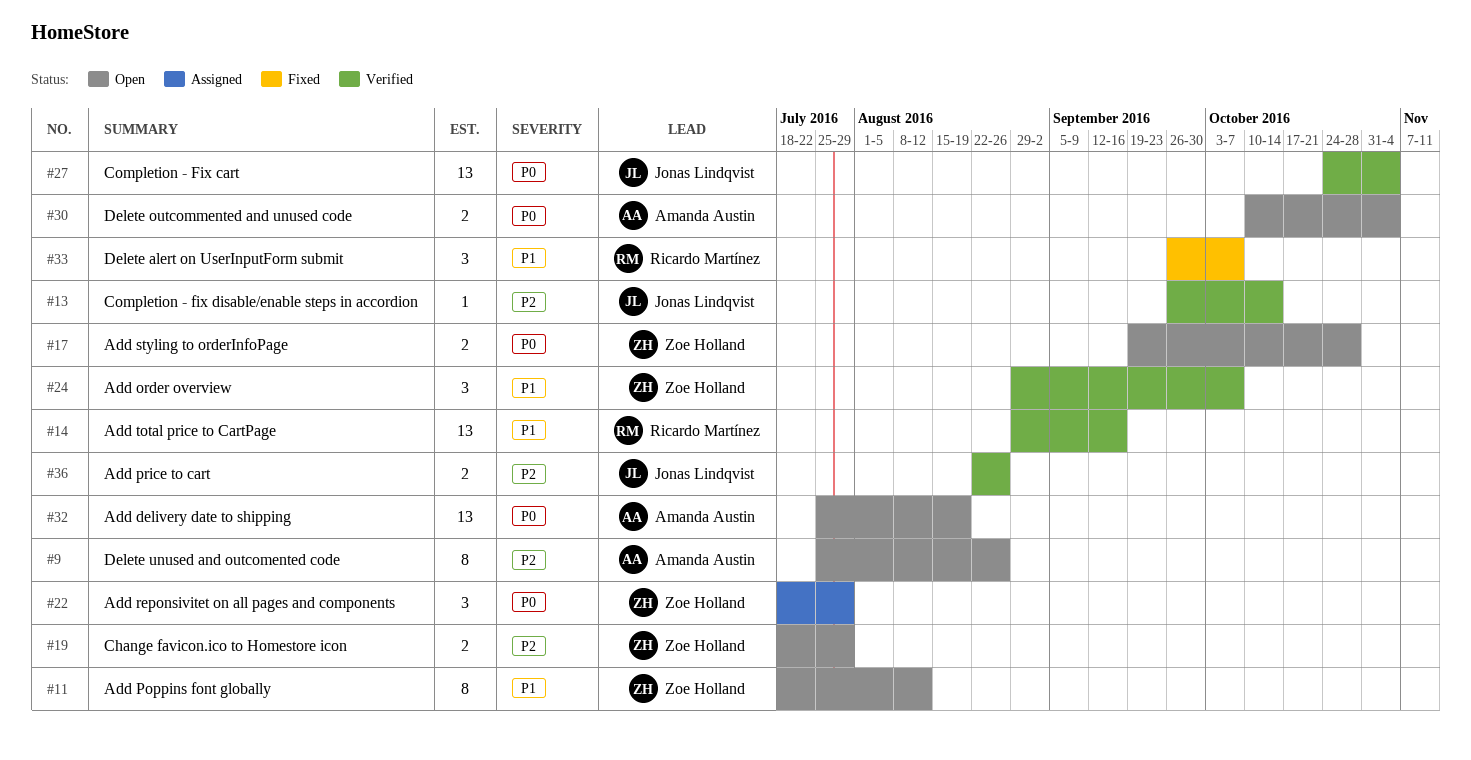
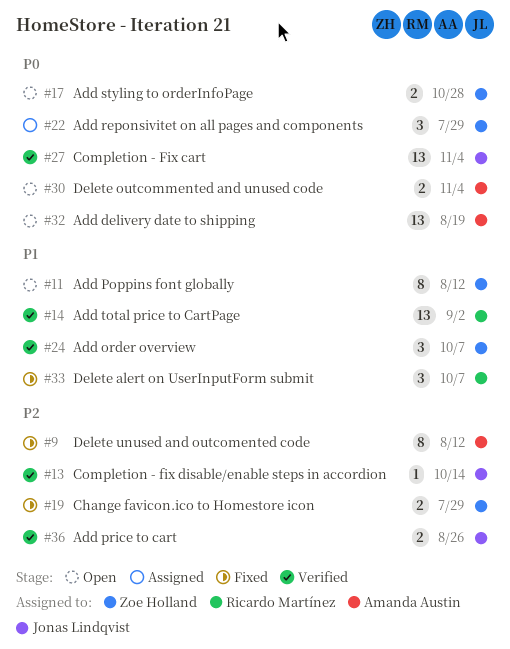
#9, status: Open -> Fixed
#9, due: Aug 26 -> Aug 12
#14, due: Sep 16 -> Sep 2
#19, status: Open -> Fixed

